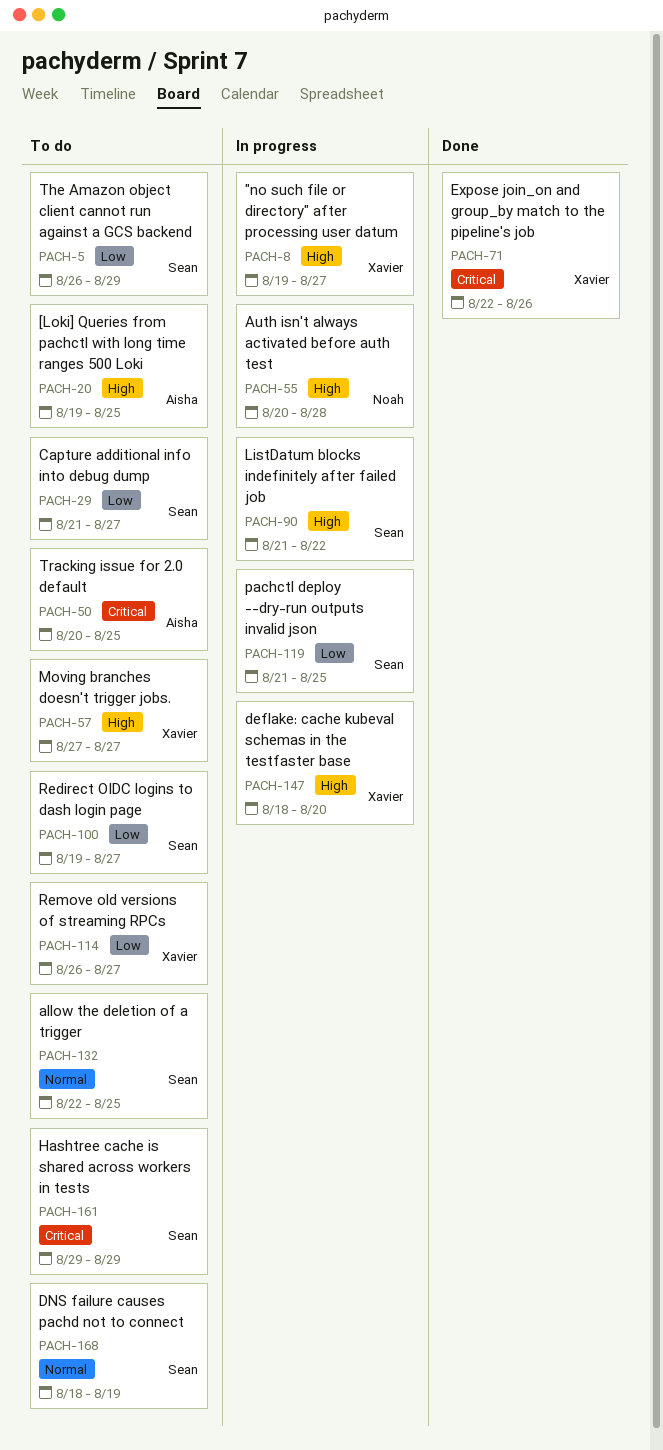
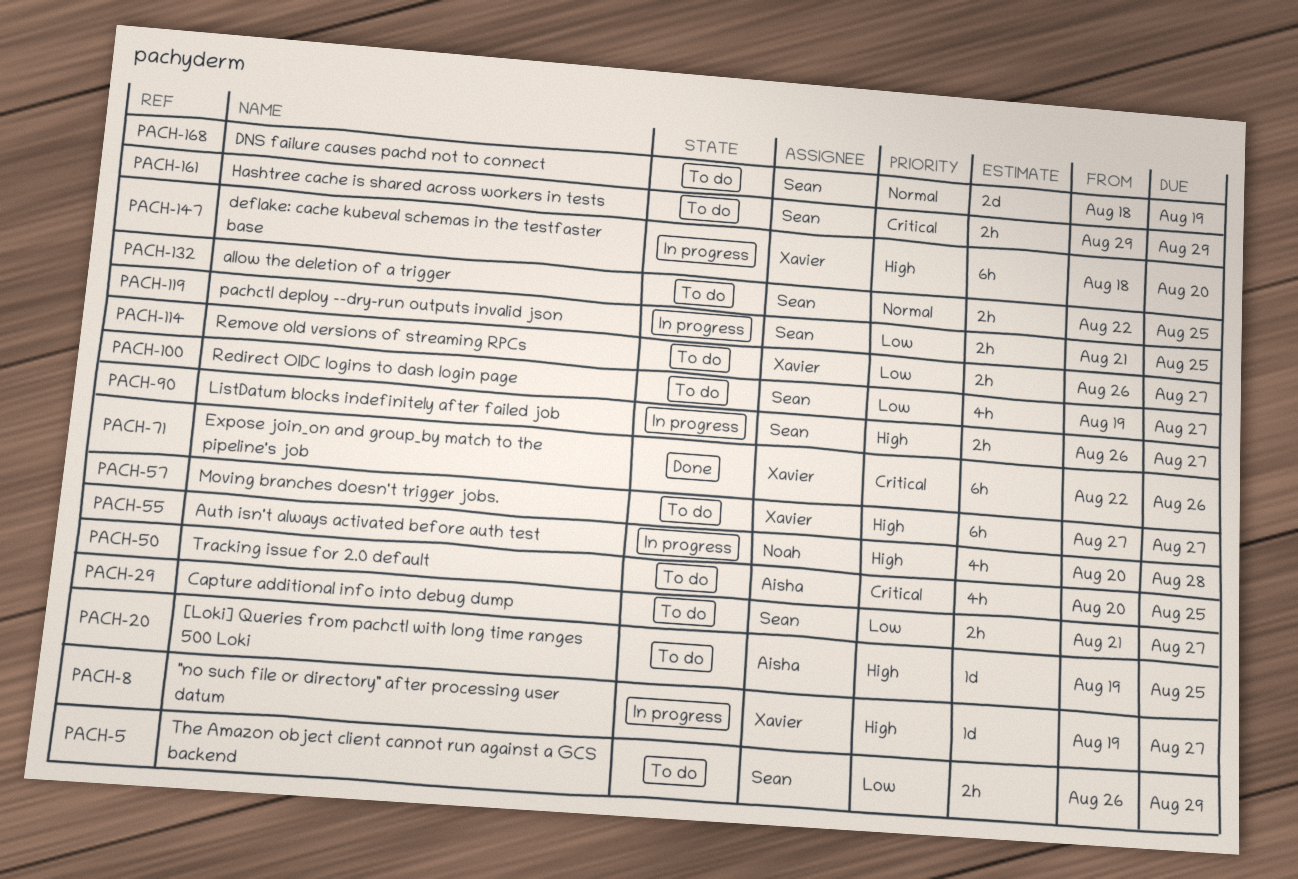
PACH-90, start: Aug 21 -> Aug 26
PACH-90, due: Aug 22 -> Aug 27

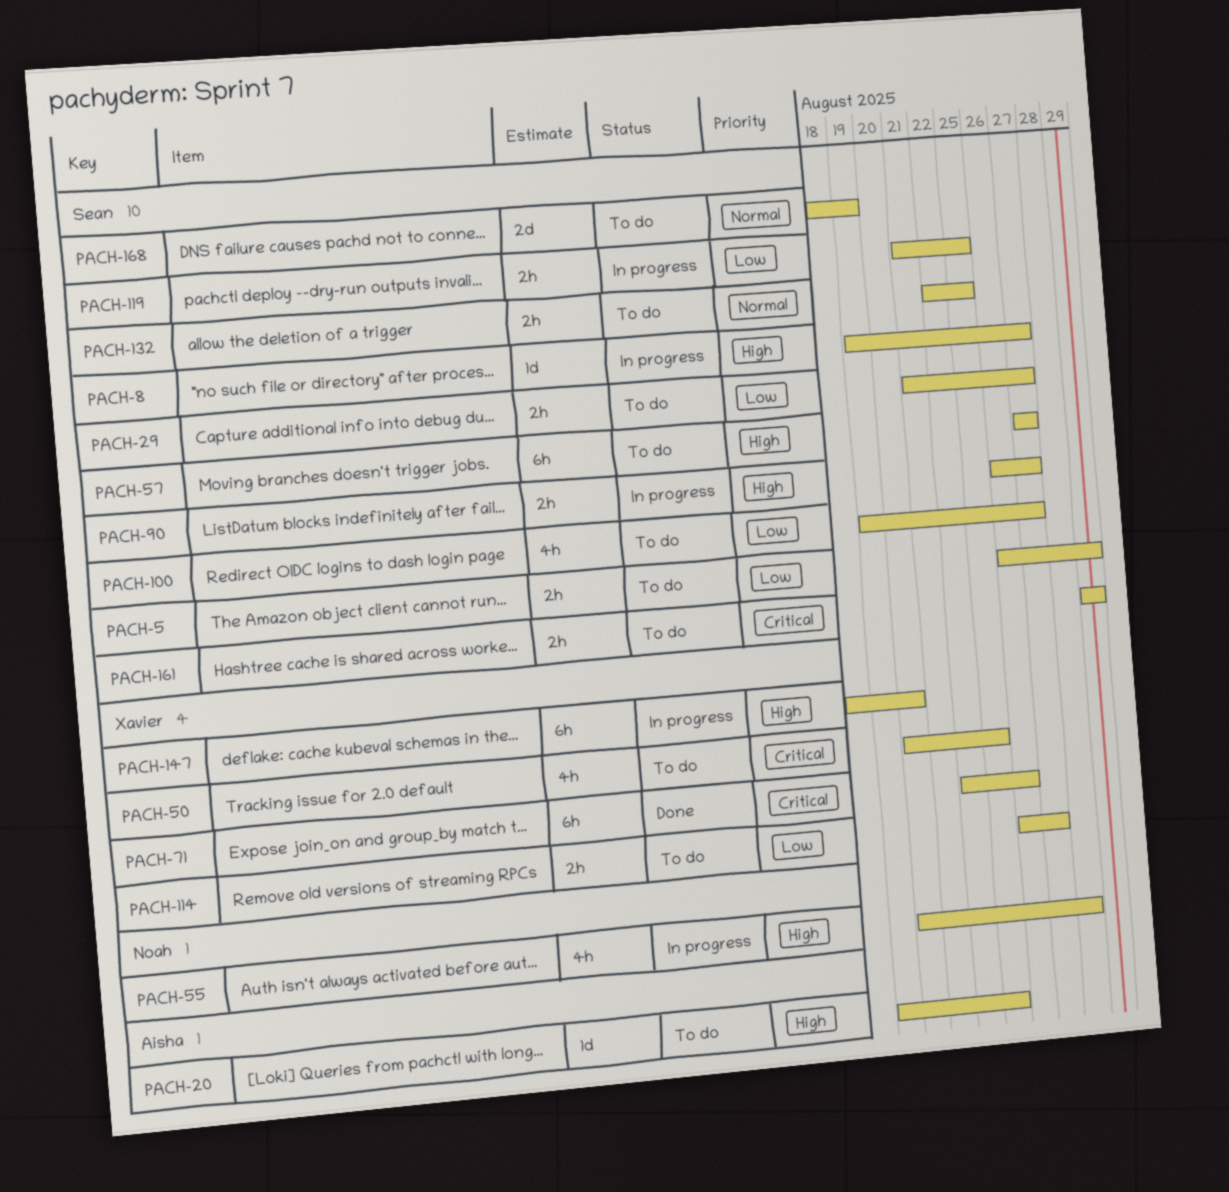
PACH-8, owner: Xavier -> Sean
PACH-50, owner: Aisha -> Xavier
PACH-57, owner: Xavier -> Sean

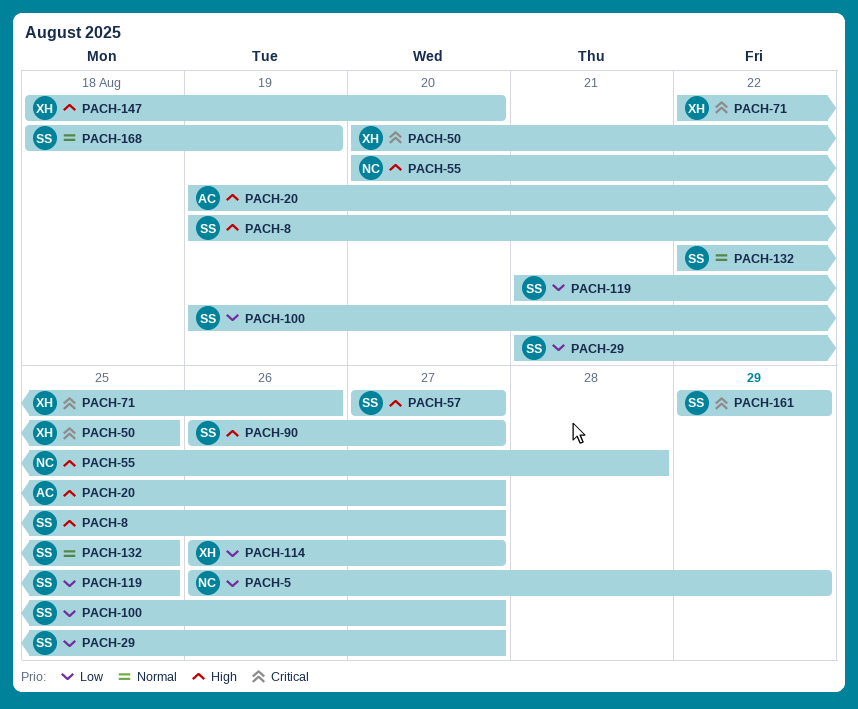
PACH-5, owner: Sean -> Noah
PACH-20, due: Aug 25 -> Aug 27

